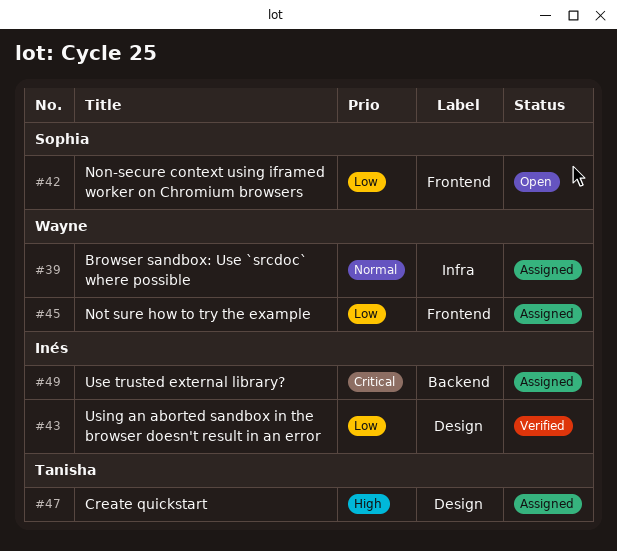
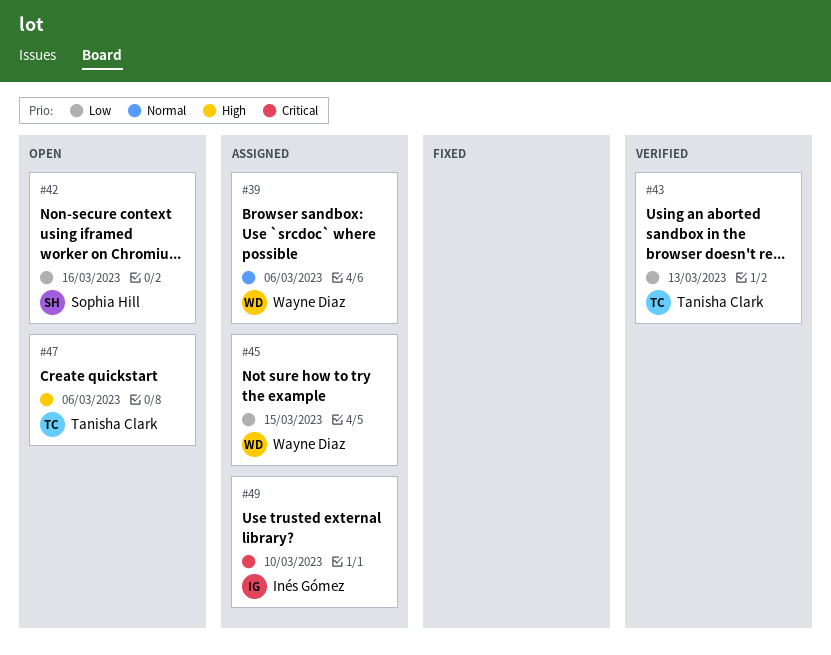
#43, owner: Inés Gómez -> Tanisha Clark
#47, status: Assigned -> Open

